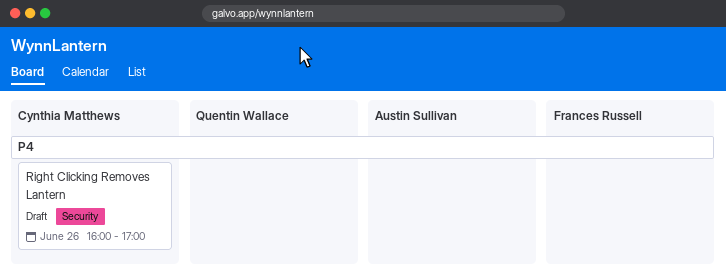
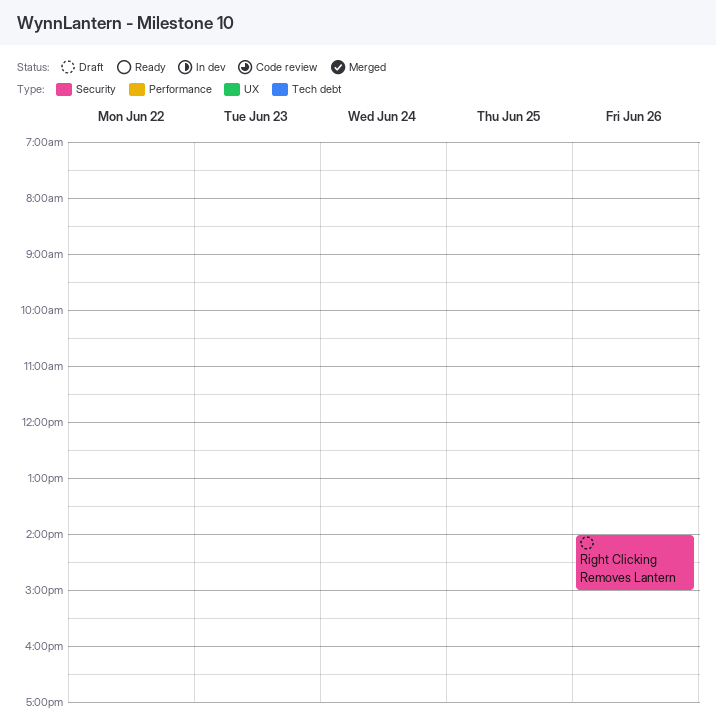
Right Clicking Removes Lantern, begins: 16:00 -> 14:00
Right Clicking Removes Lantern, ends: 17:00 -> 15:00

